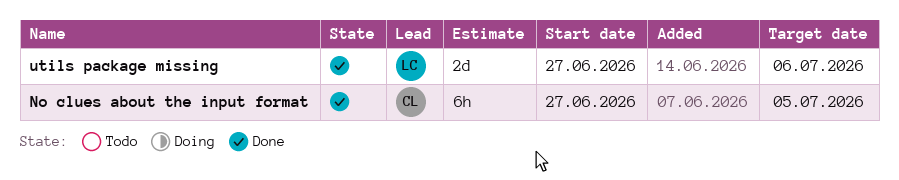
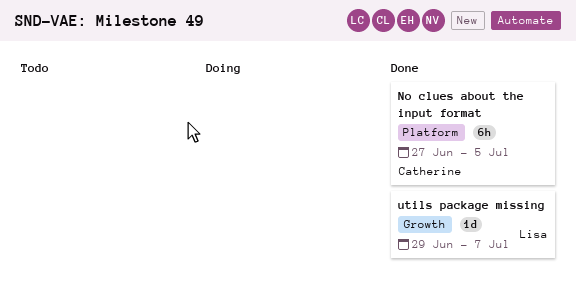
utils package missing, estimate: 2d -> 1d
utils package missing, start: Jun 27 -> Jun 29
utils package missing, due: Jul 6 -> Jul 7

